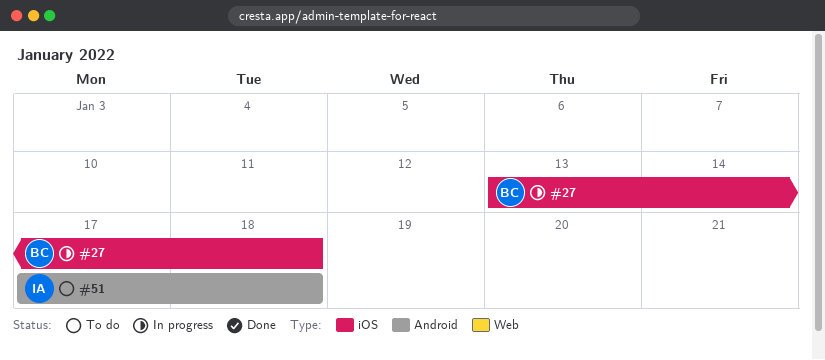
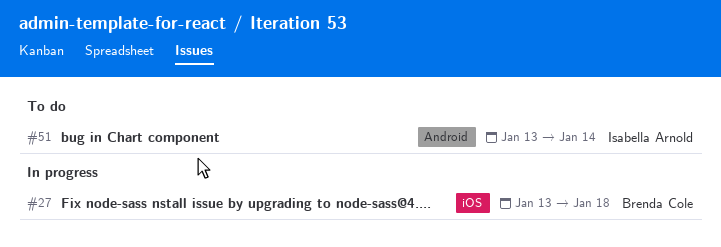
#51, start: Jan 17 -> Jan 13
#51, due: Jan 18 -> Jan 14

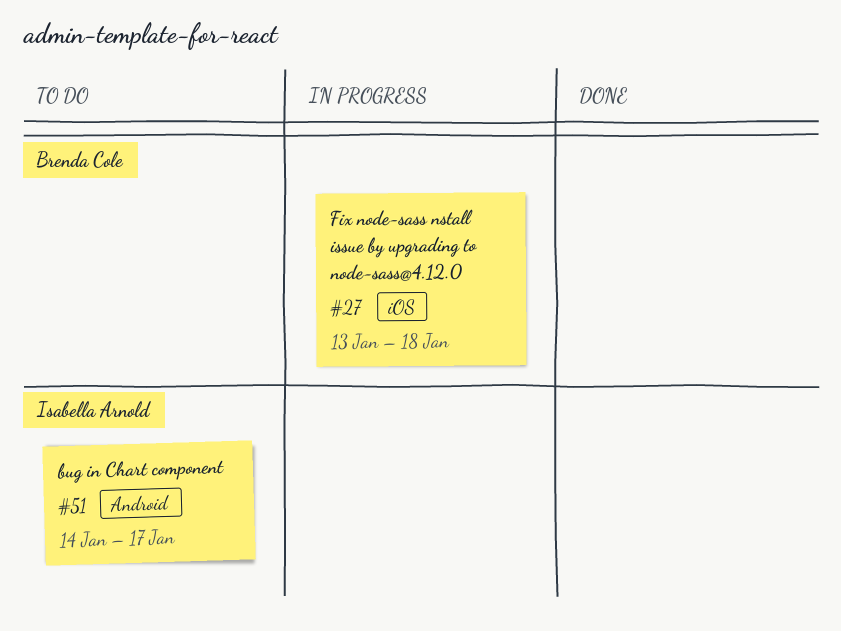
#51, start: Jan 13 -> Jan 14
#51, due: Jan 14 -> Jan 17

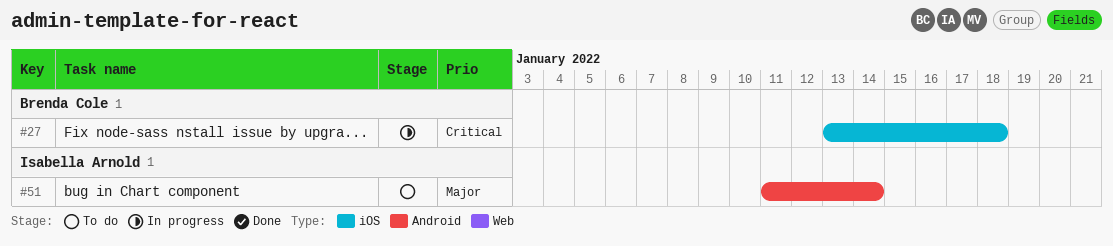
#51, start: Jan 14 -> Jan 11
#51, due: Jan 17 -> Jan 14

